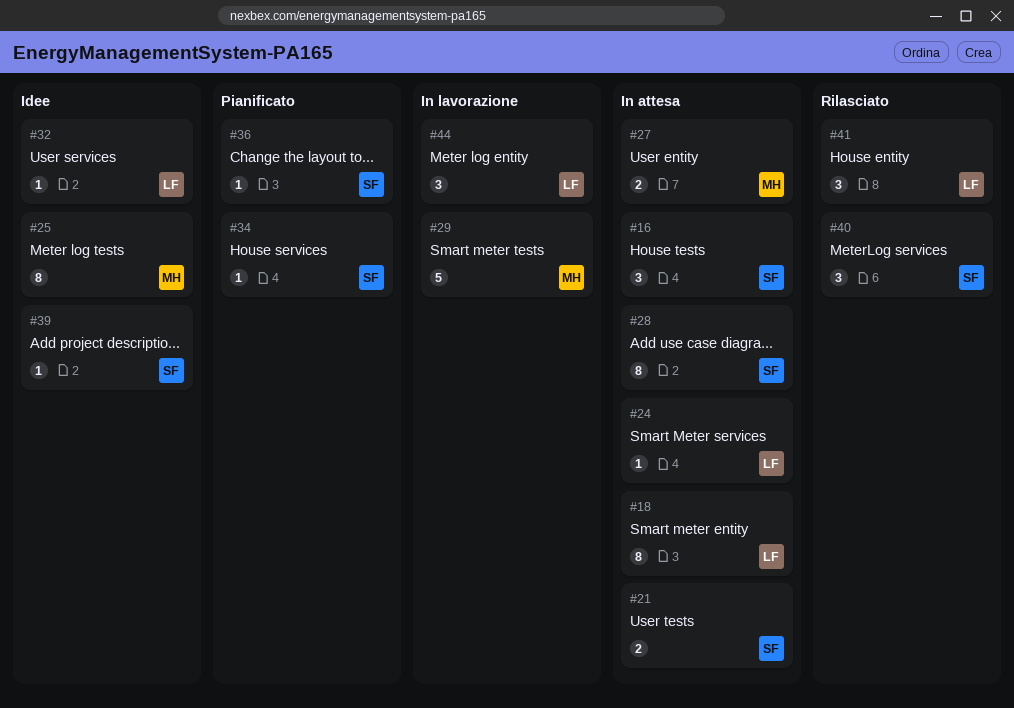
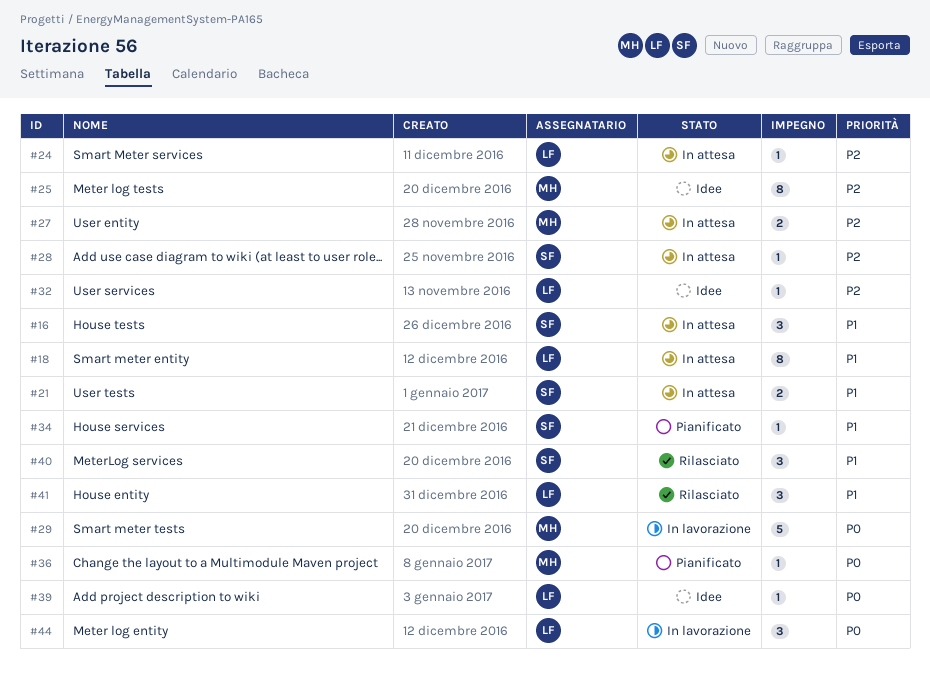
#28, estimate: 8 -> 1
#36, owner: SF -> MH
#39, owner: SF -> LF

